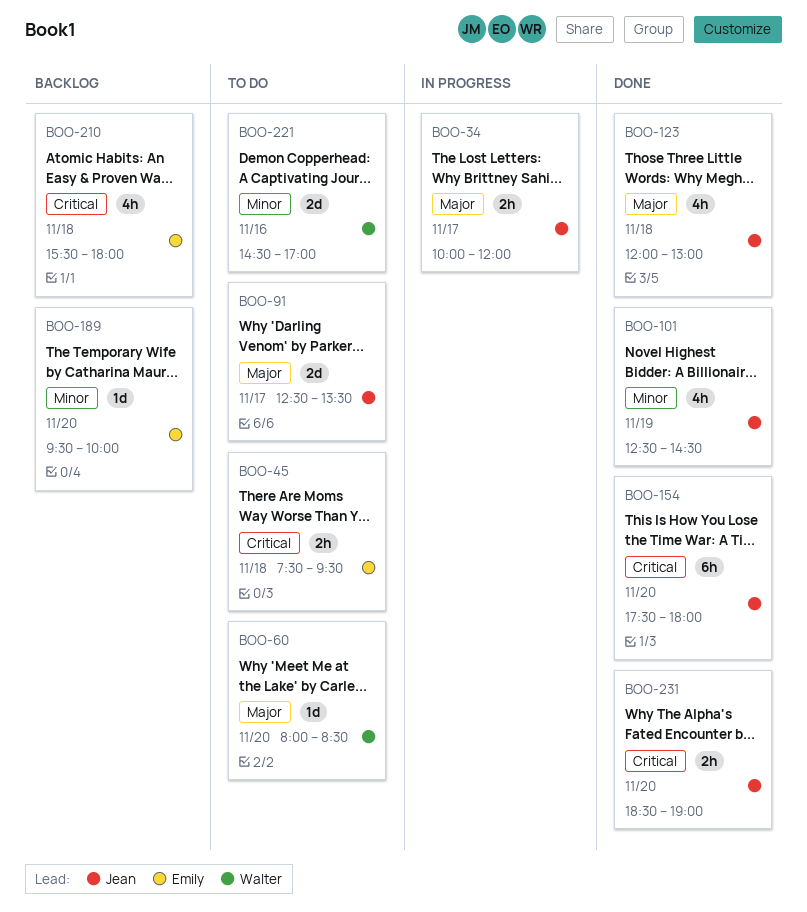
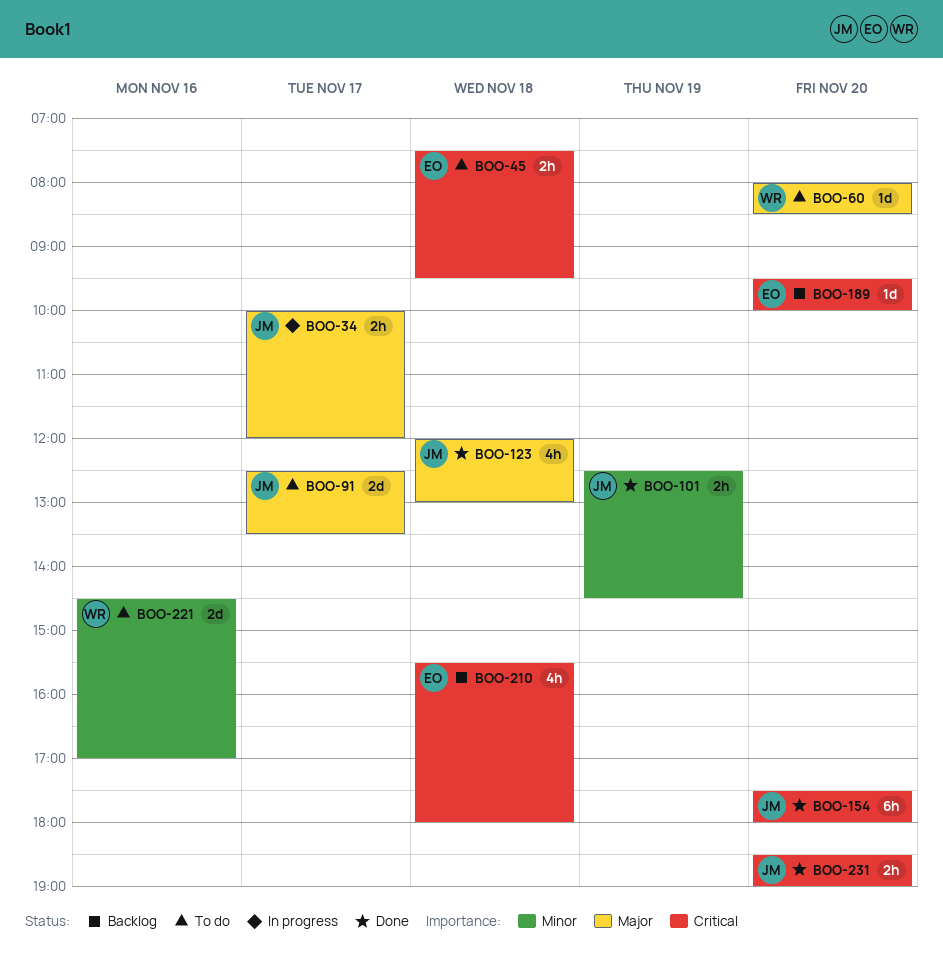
BOO-101, estimate: 4h -> 2h
BOO-189, priority: Minor -> Critical

